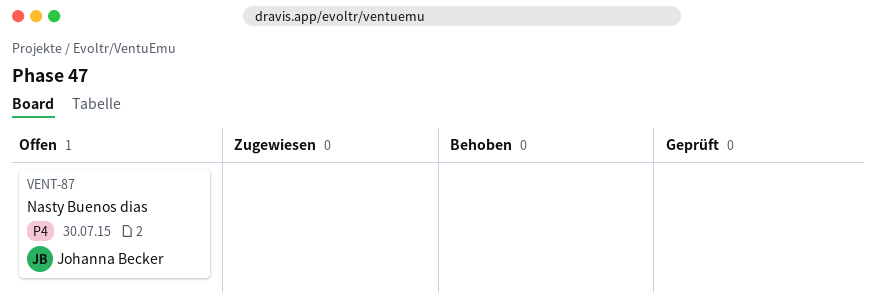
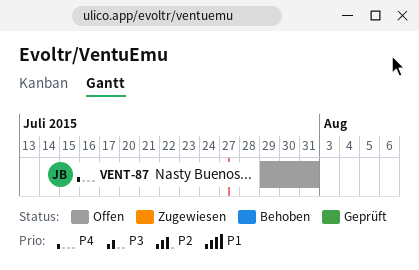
VENT-87, due: Jul 30 -> Jul 31

